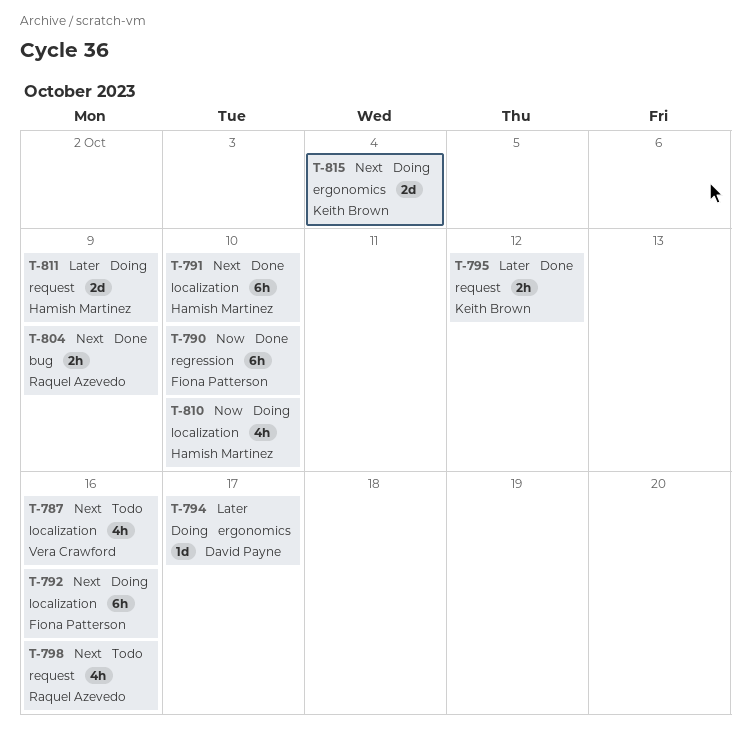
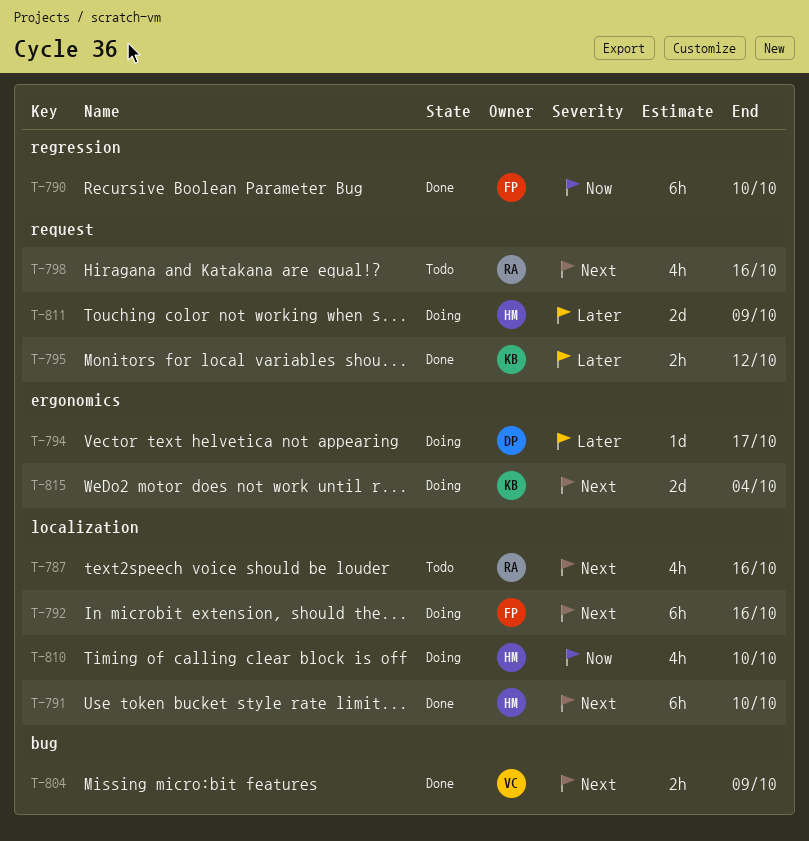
T-787, owner: Vera Crawford -> Raquel Azevedo
T-804, owner: Raquel Azevedo -> Vera Crawford

